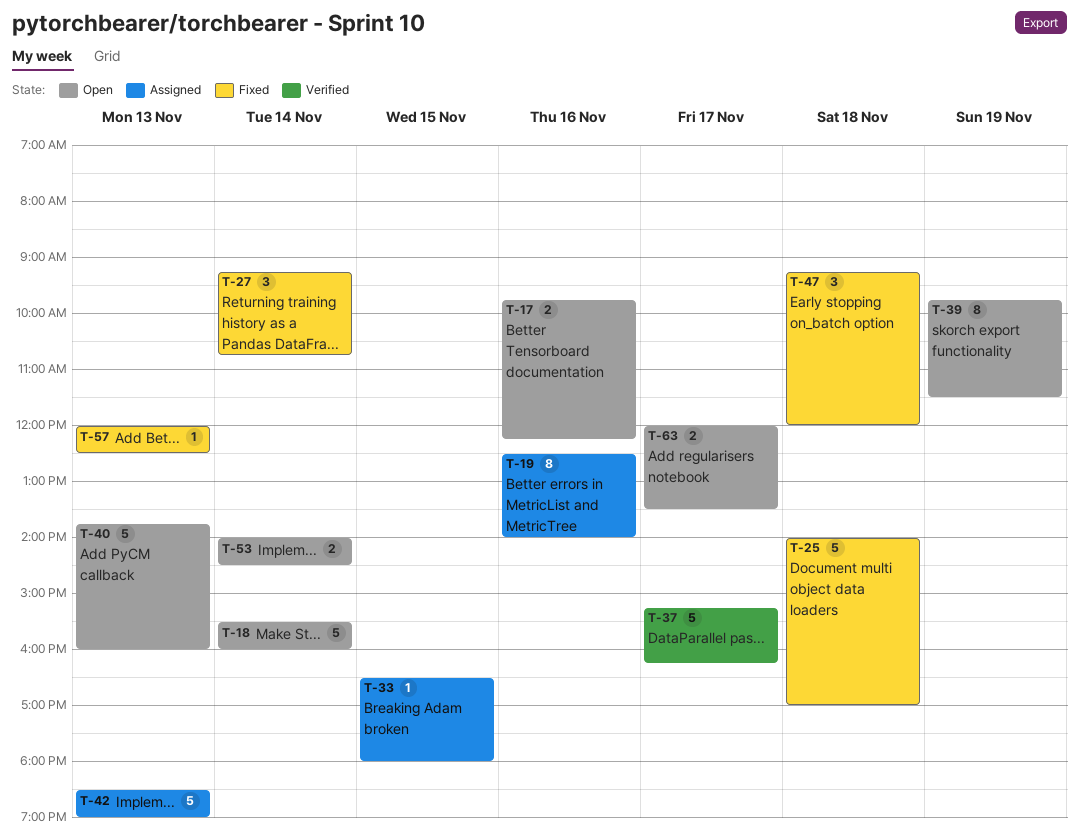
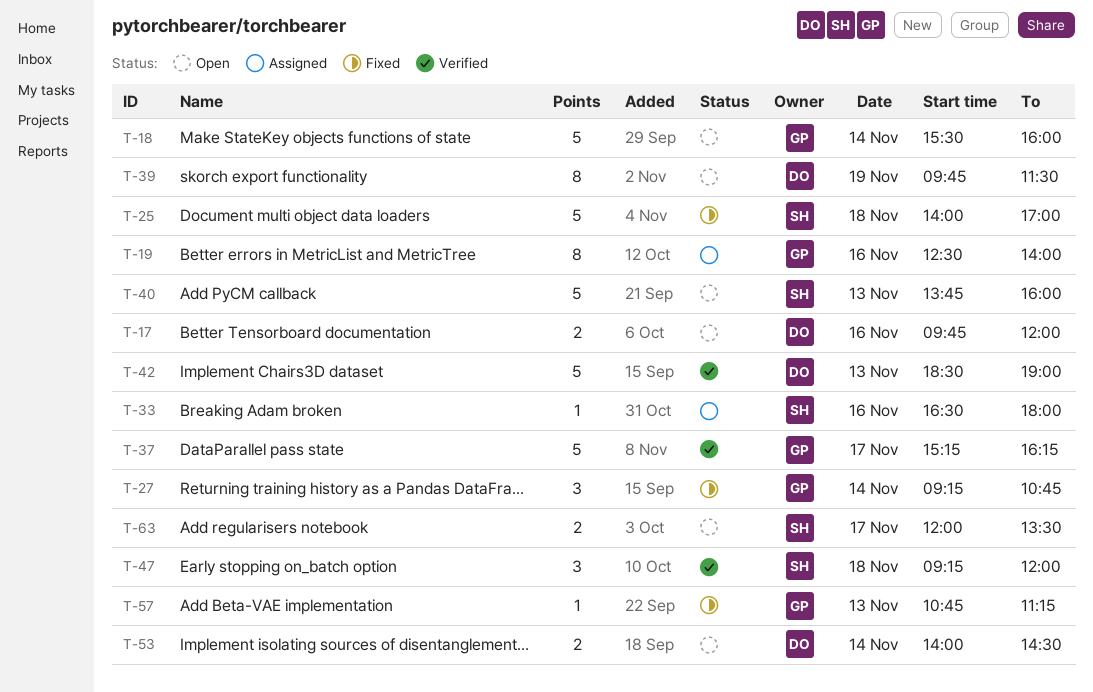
T-17, ends: 12:15 -> 12:00
T-33, day: Nov 15 -> Nov 16
T-42, status: Assigned -> Verified
T-47, status: Fixed -> Verified
T-57, begins: 12:00 -> 10:45
T-57, ends: 12:30 -> 11:15

